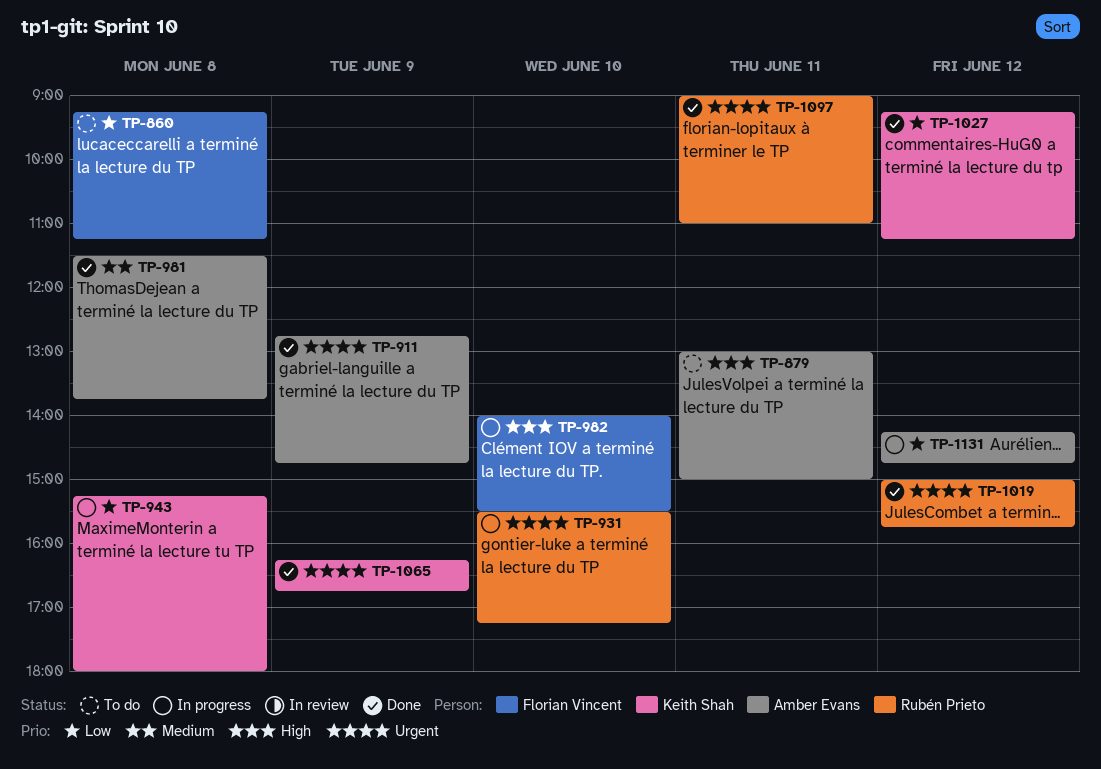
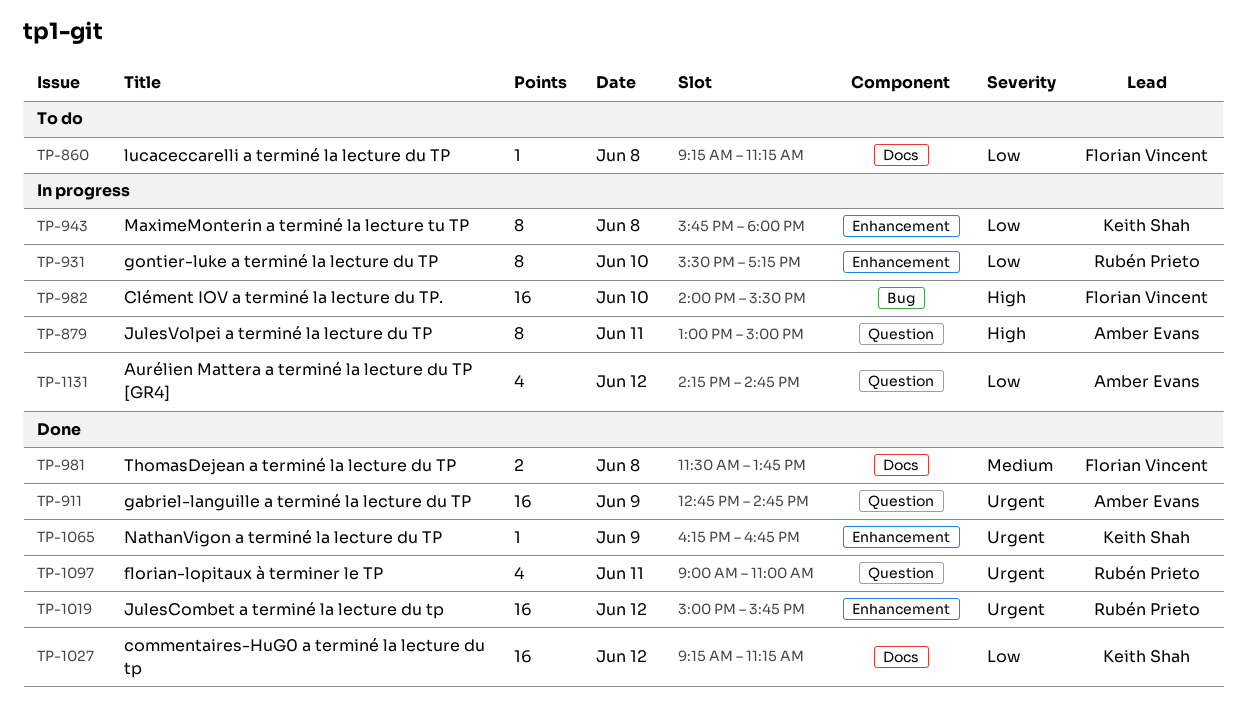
TP-879, status: To do -> In progress
TP-931, priority: Urgent -> Low
TP-943, begins: 15:15 -> 15:45
TP-981, owner: Amber Evans -> Florian Vincent

